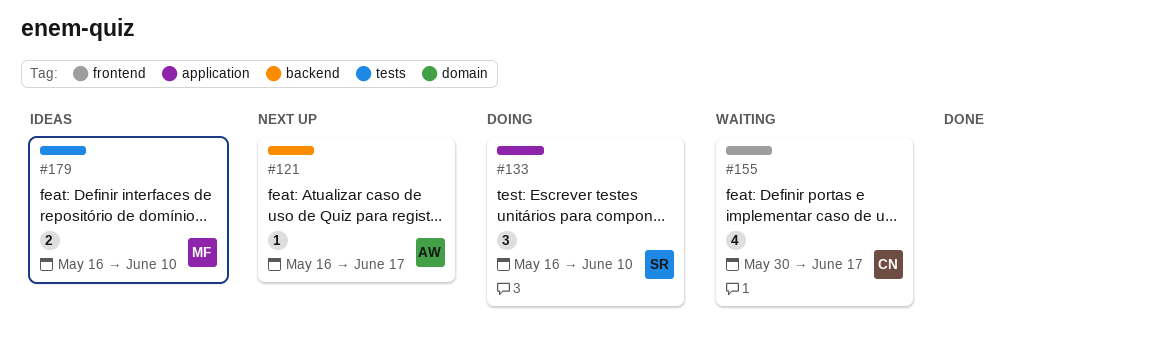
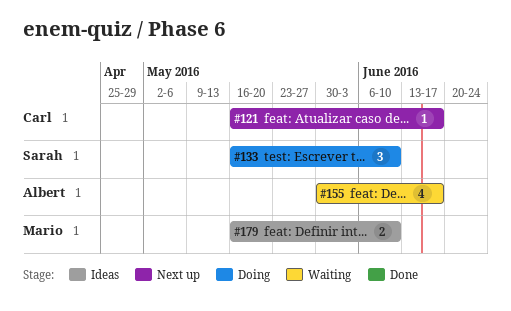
#121, owner: Albert -> Carl
#155, owner: Carl -> Albert

